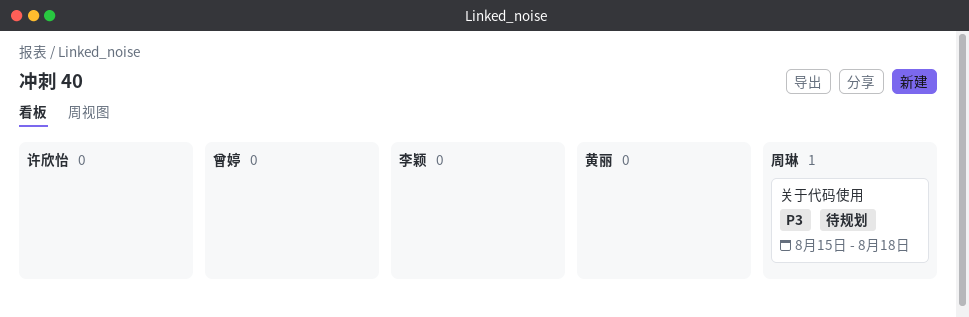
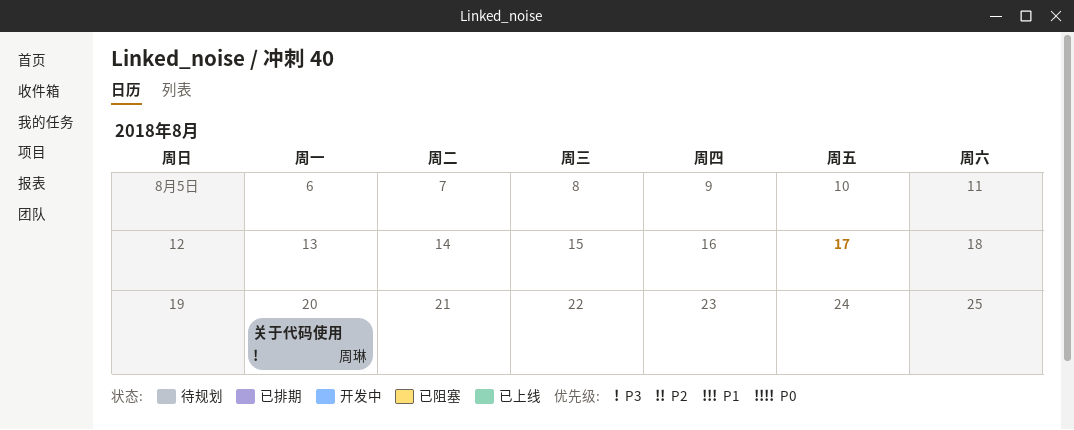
关于代码使用, due: Aug 18 -> Aug 20

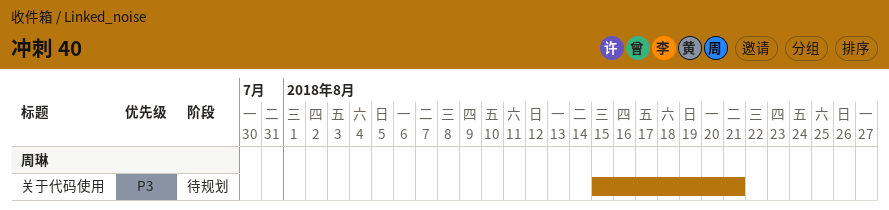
关于代码使用, due: Aug 20 -> Aug 21

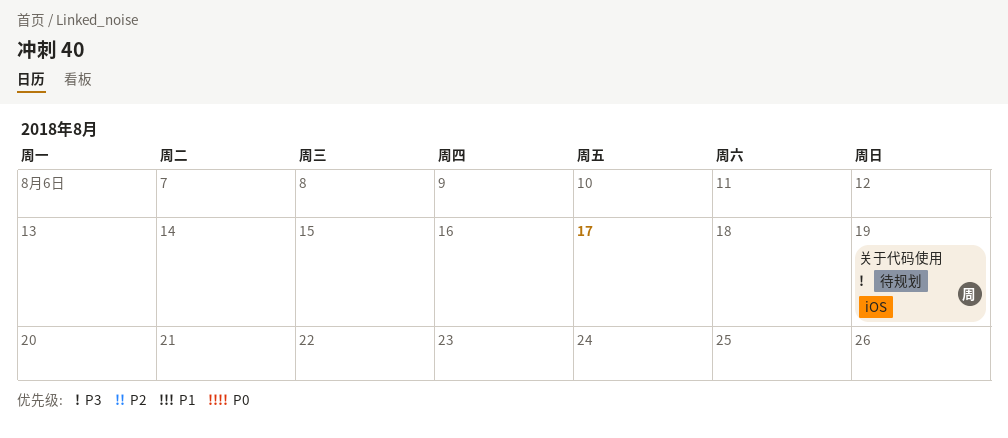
关于代码使用, due: Aug 21 -> Aug 19

